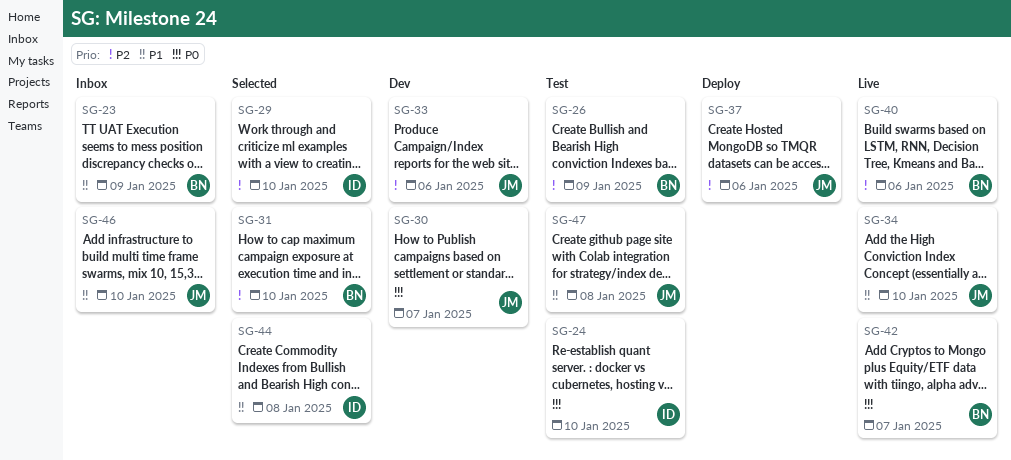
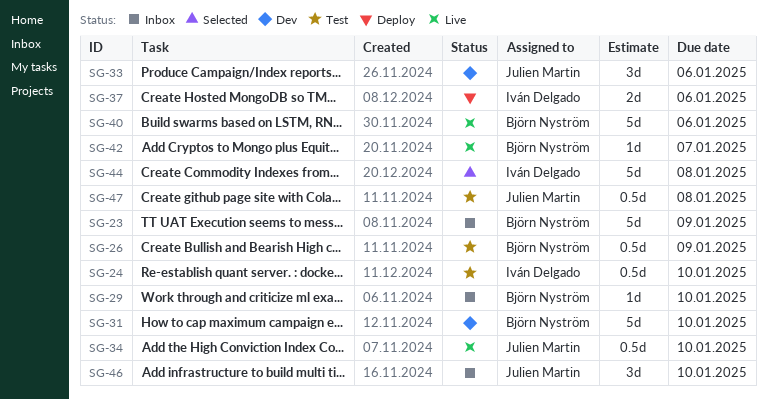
SG-29, status: Selected -> Inbox
SG-29, owner: Iván Delgado -> Björn Nyström
SG-30: present -> none
SG-31, status: Selected -> Dev
SG-37, owner: Julien Martin -> Iván Delgado

